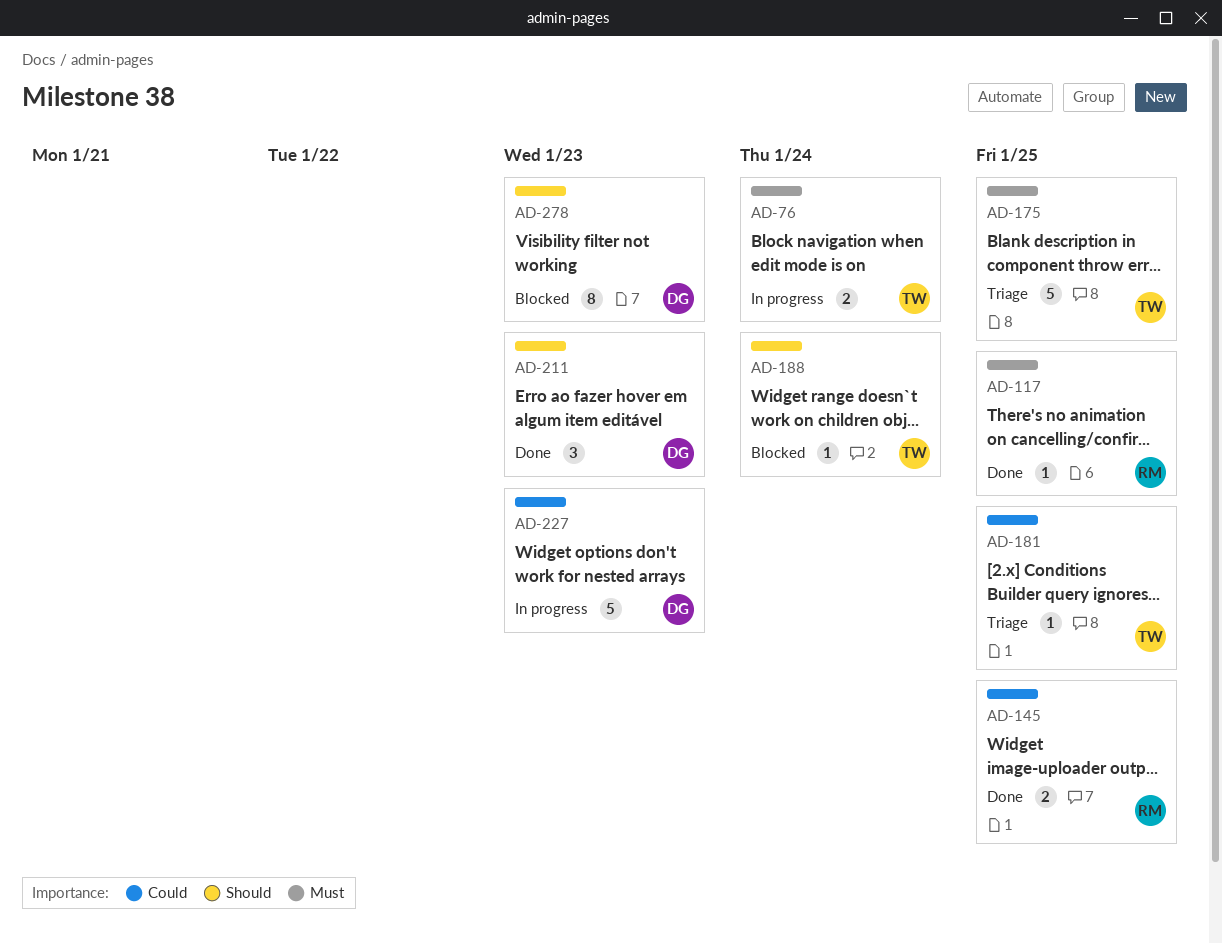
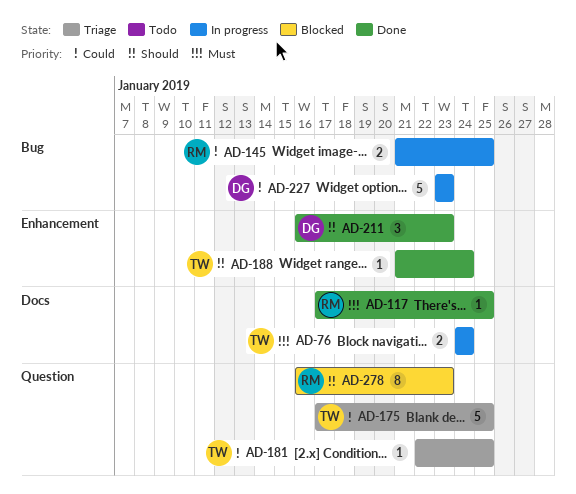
AD-145, status: Done -> In progress
AD-175, priority: Must -> Could
AD-188, status: Blocked -> Done
AD-278, owner: DG -> RM

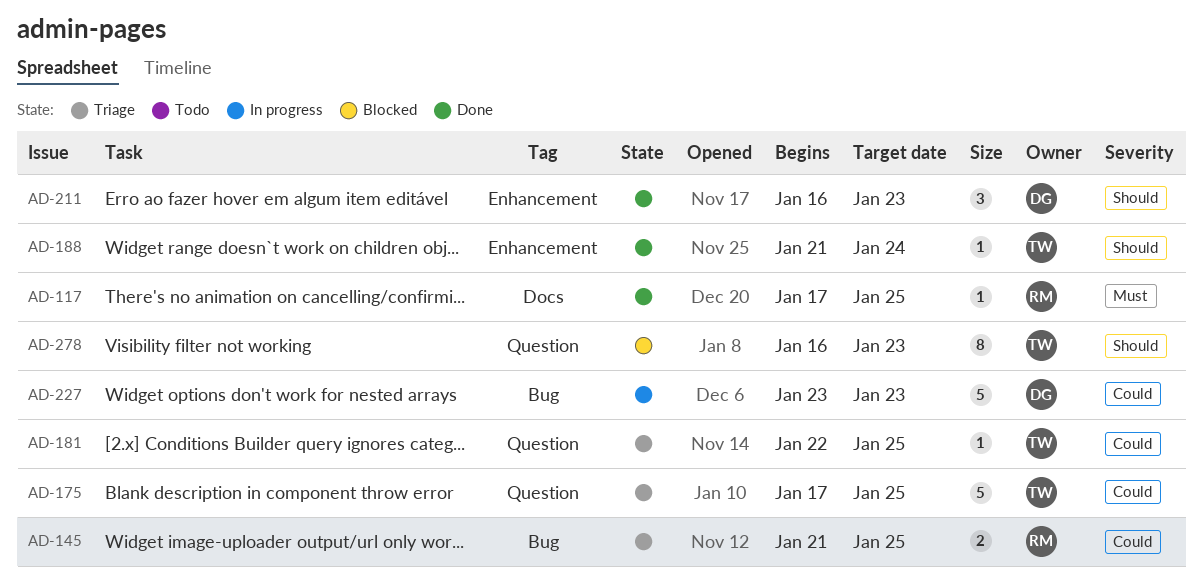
AD-76: present -> none
AD-145, status: In progress -> Triage
AD-278, owner: RM -> TW

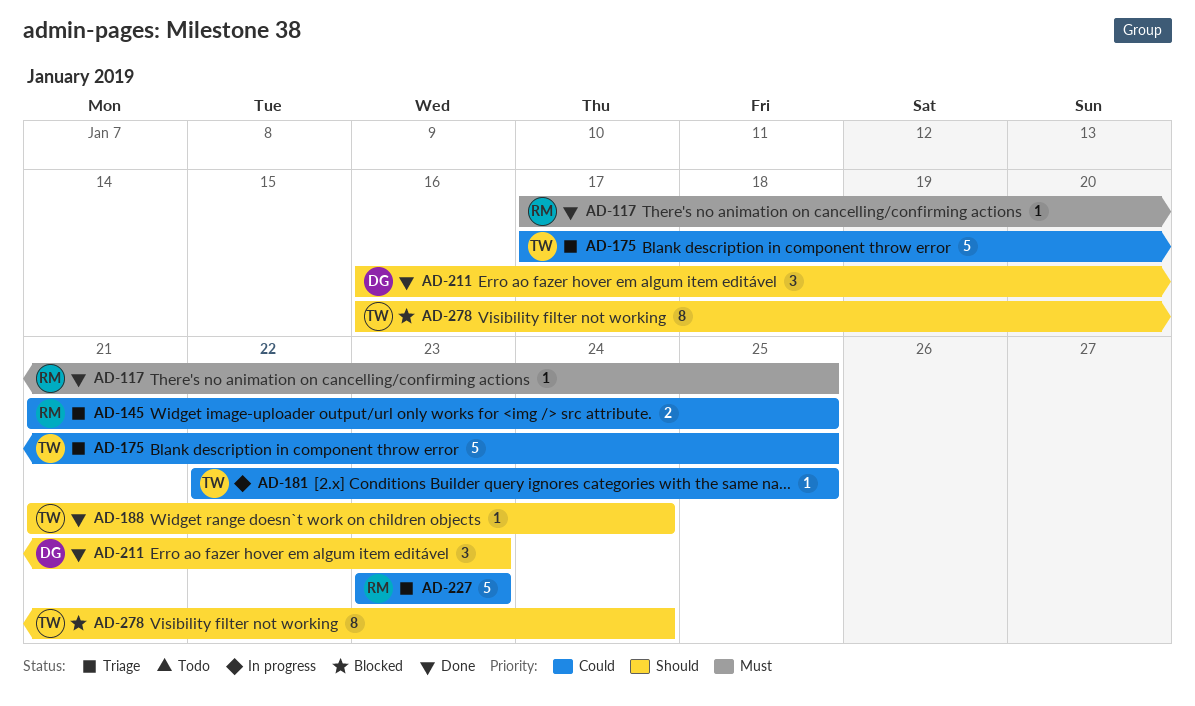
AD-181, status: Triage -> In progress
AD-227, status: In progress -> Triage
AD-227, owner: DG -> RM
AD-278, due: Jan 23 -> Jan 24

